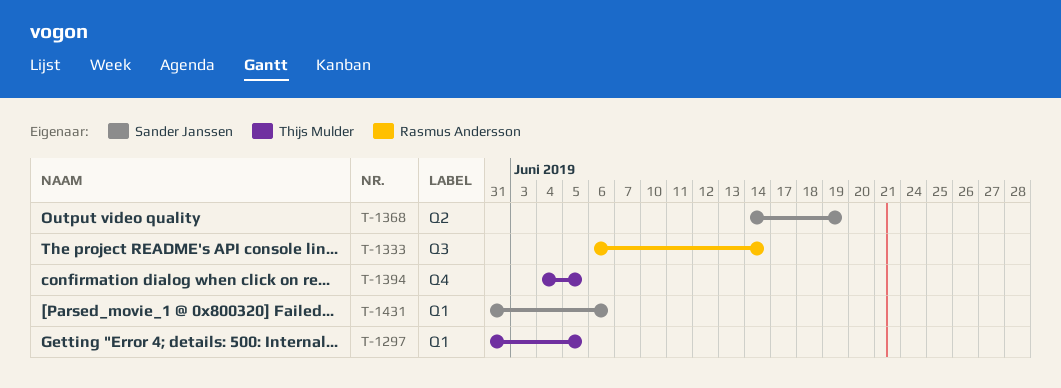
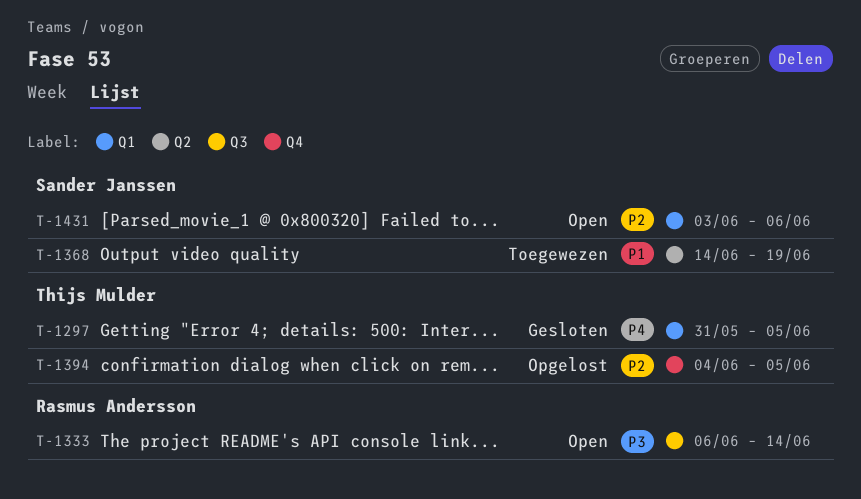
T-1431, start: May 31 -> Jun 3

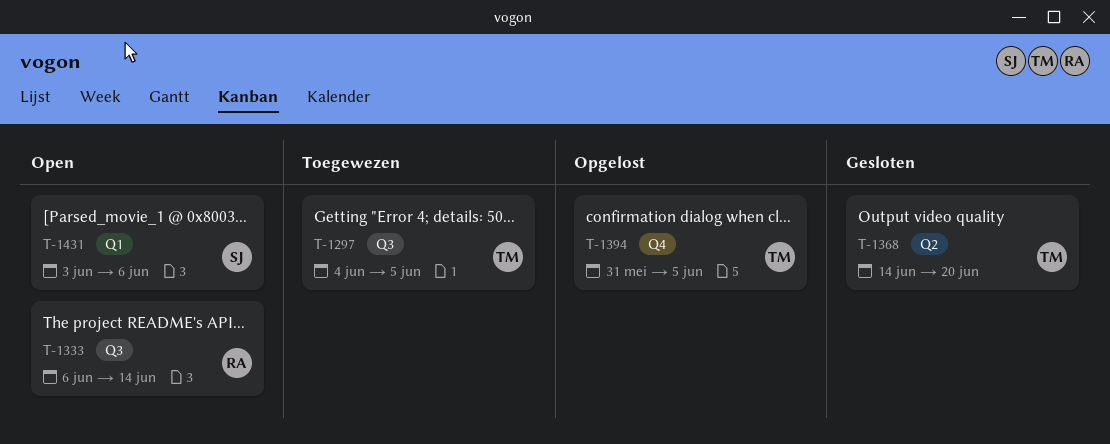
T-1297, status: Gesloten -> Toegewezen
T-1297, label: Q1 -> Q3
T-1297, start: May 31 -> Jun 4
T-1368, status: Toegewezen -> Gesloten
T-1368, owner: Sander Janssen -> Thijs Mulder
T-1368, due: Jun 19 -> Jun 20
T-1394, start: Jun 4 -> May 31

